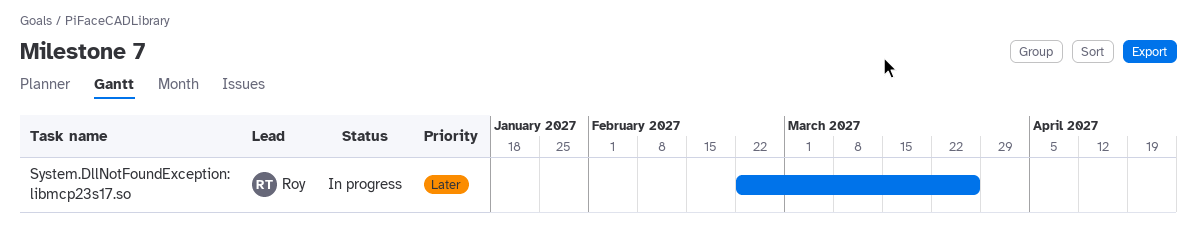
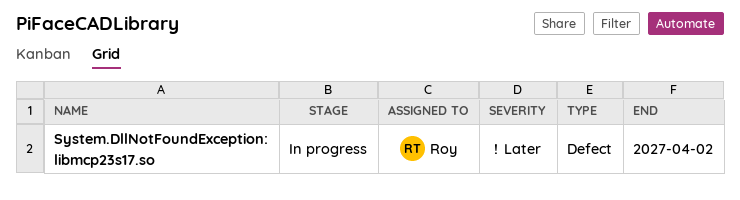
System.DllNotFoundException: libmcp23s17.so, due: Mar 26 -> Apr 2

